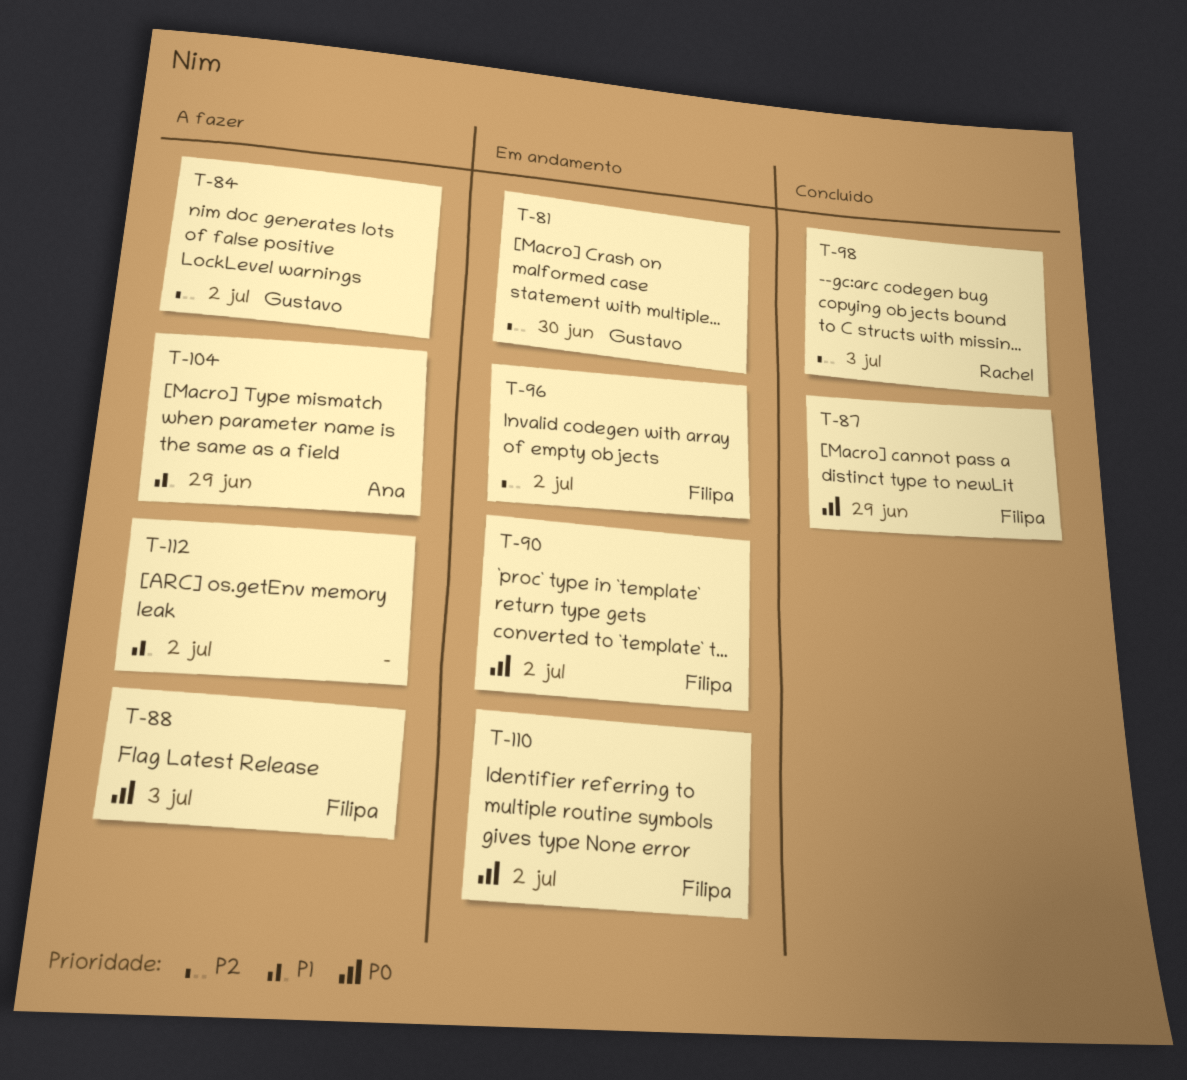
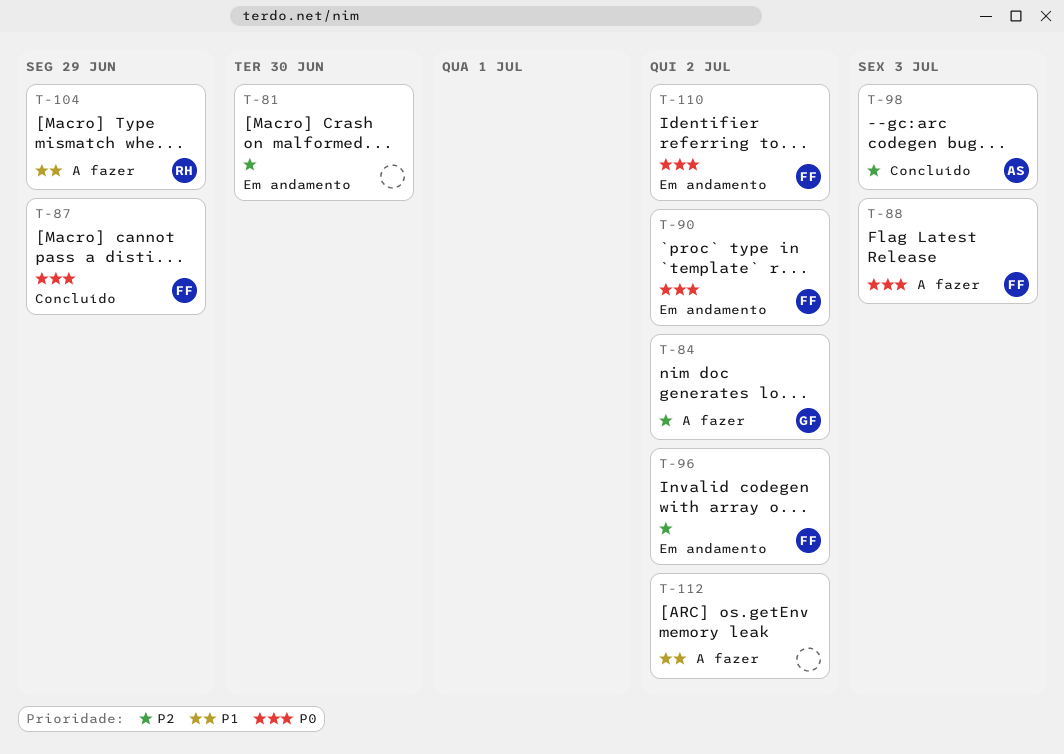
T-81, owner: Gustavo -> none
T-98, owner: Rachel -> Ana
T-104, owner: Ana -> Rachel

